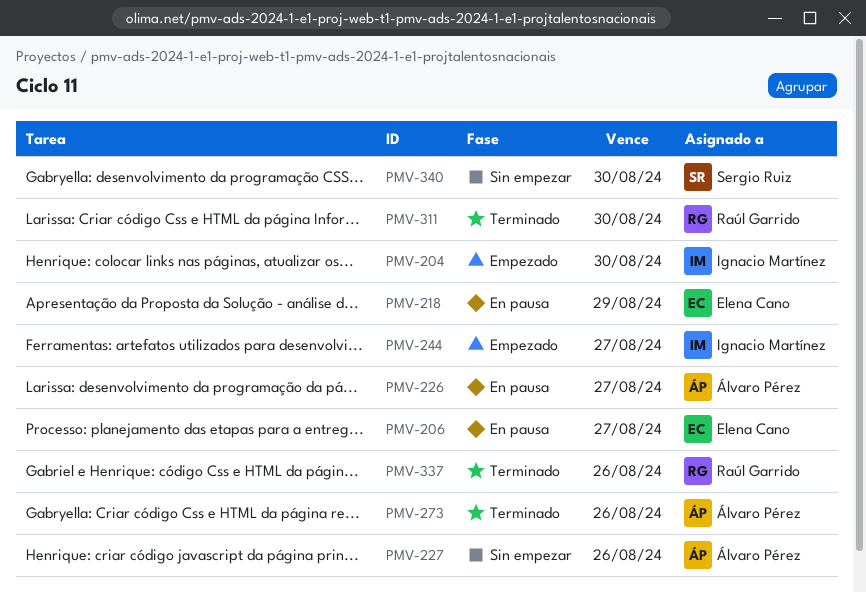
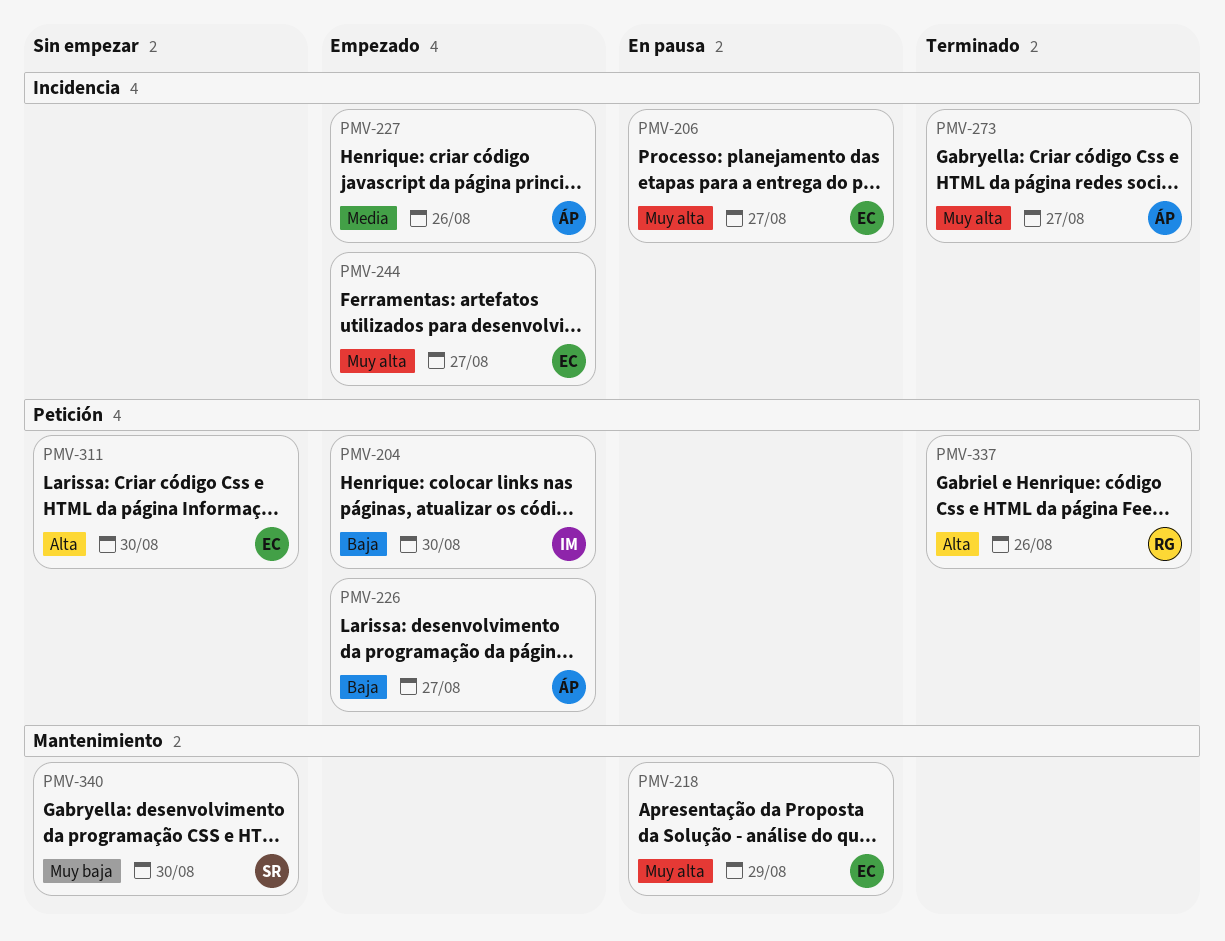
PMV-226, status: En pausa -> Empezado
PMV-227, status: Sin empezar -> Empezado
PMV-244, owner: Ignacio Martínez -> Elena Cano
PMV-273, due: Aug 26 -> Aug 27
PMV-311, status: Terminado -> Sin empezar
PMV-311, owner: Raúl Garrido -> Elena Cano

